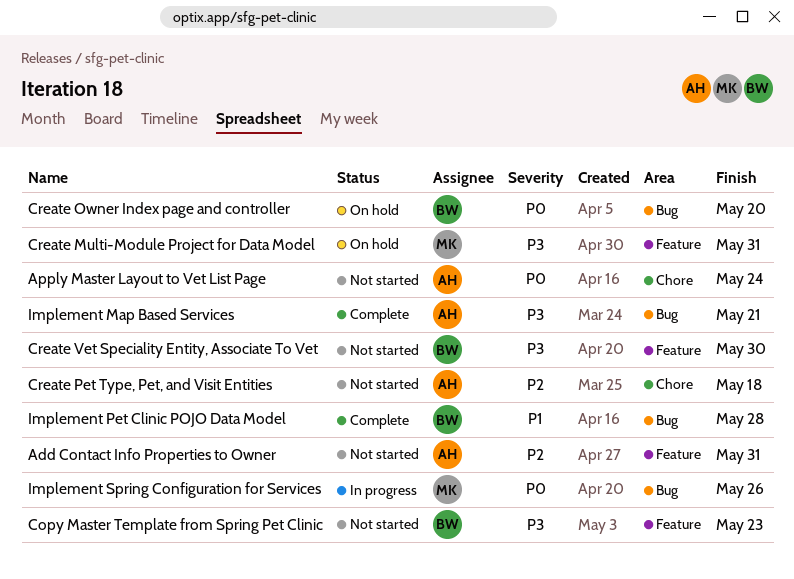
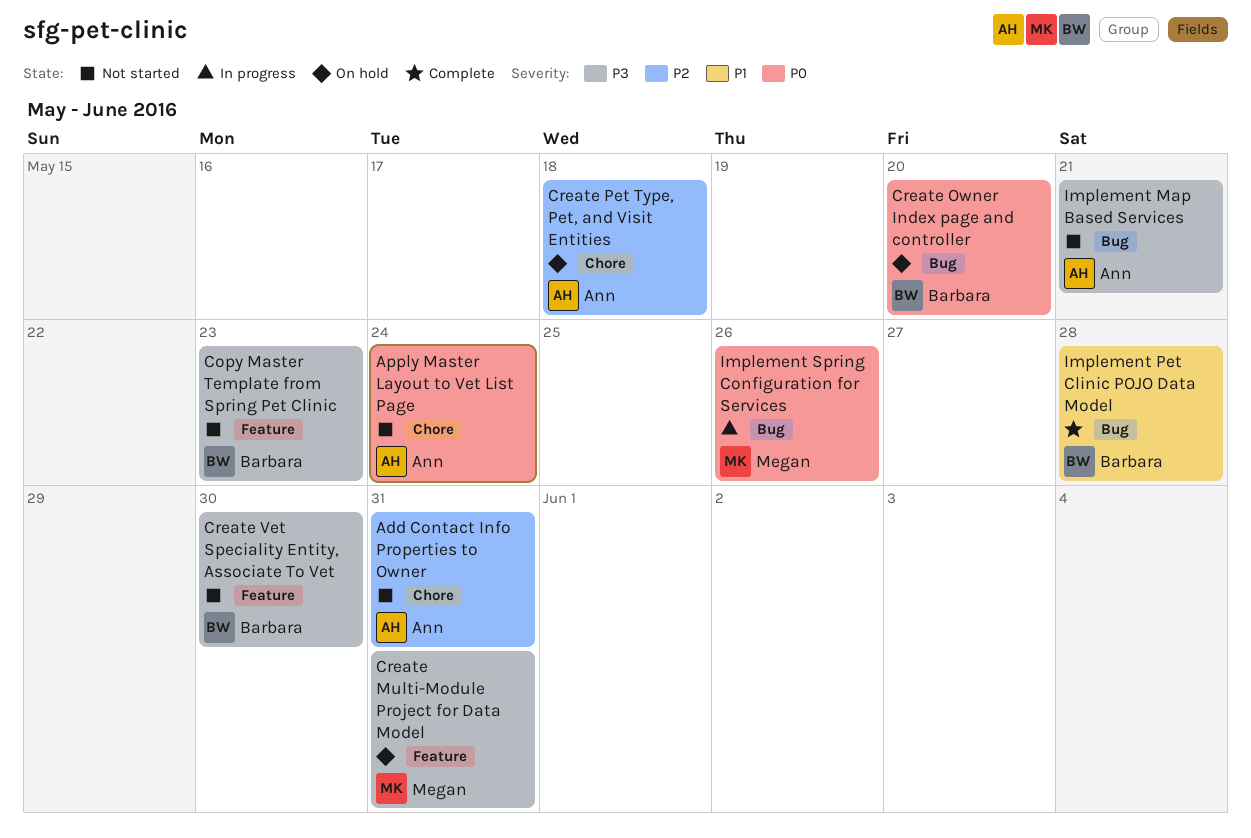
Add Contact Info Properties to Owner, label: Feature -> Chore
Create Pet Type, Pet, and Visit Entities, status: Not started -> On hold
Implement Map Based Services, status: Complete -> Not started

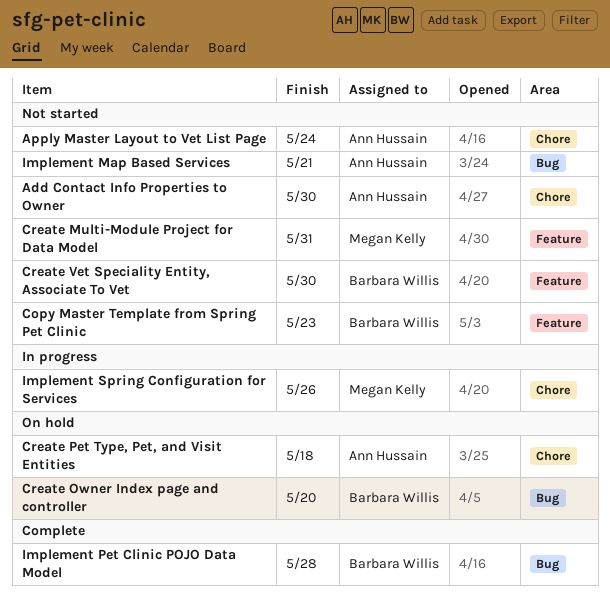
Add Contact Info Properties to Owner, due: May 31 -> May 30
Create Multi-Module Project for Data Model, status: On hold -> Not started
Implement Spring Configuration for Services, label: Bug -> Chore

